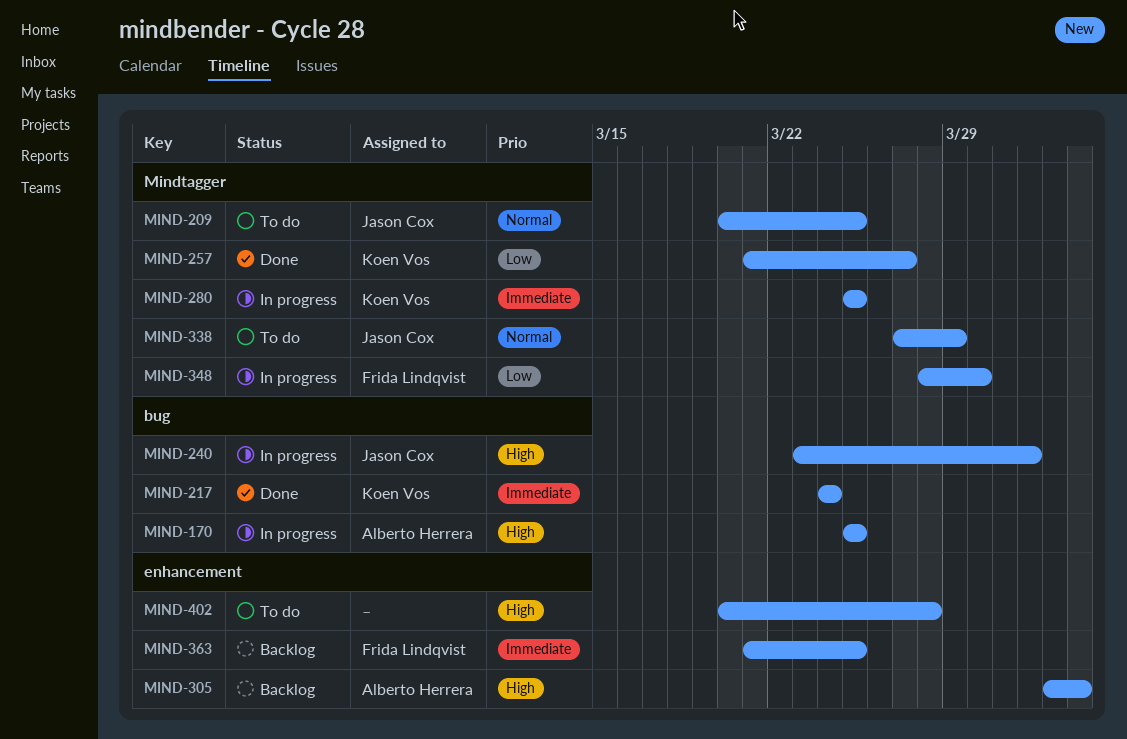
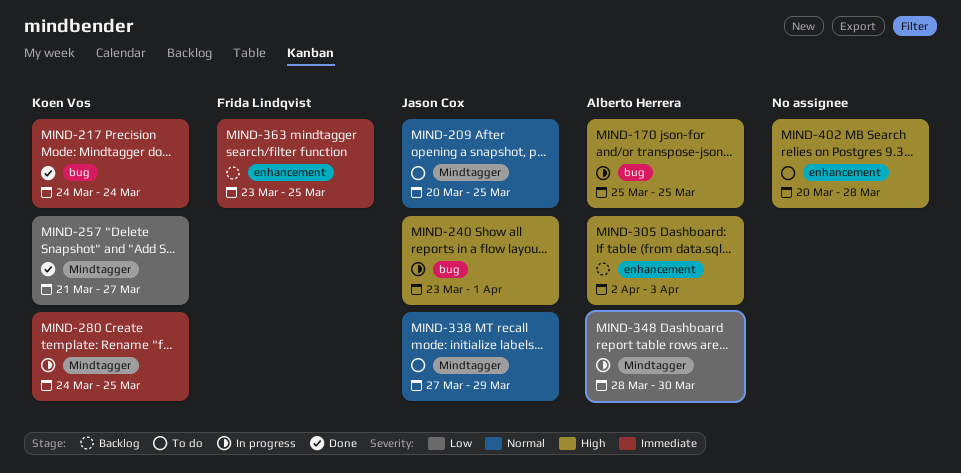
MIND-280, start: Mar 25 -> Mar 24
MIND-348, owner: Frida Lindqvist -> Alberto Herrera
MIND-363, start: Mar 21 -> Mar 23

